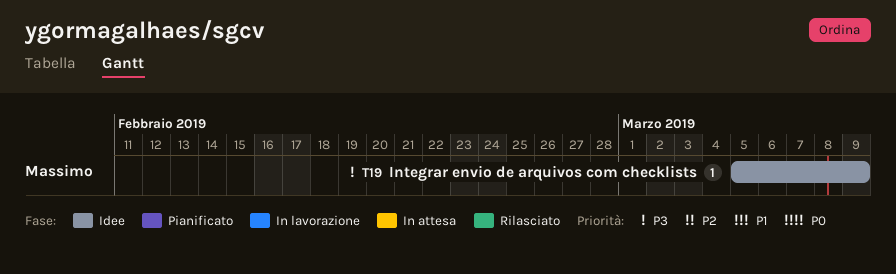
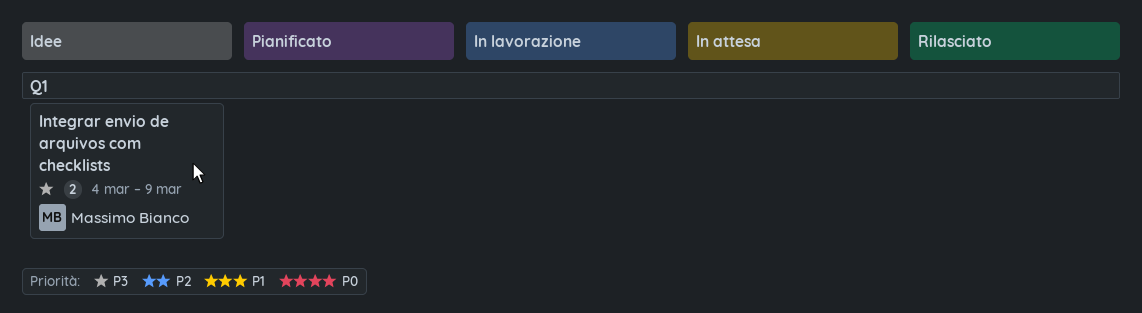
Integrar envio de arquivos com checklists, estimate: 1 -> 2
Integrar envio de arquivos com checklists, start: Mar 5 -> Mar 4

